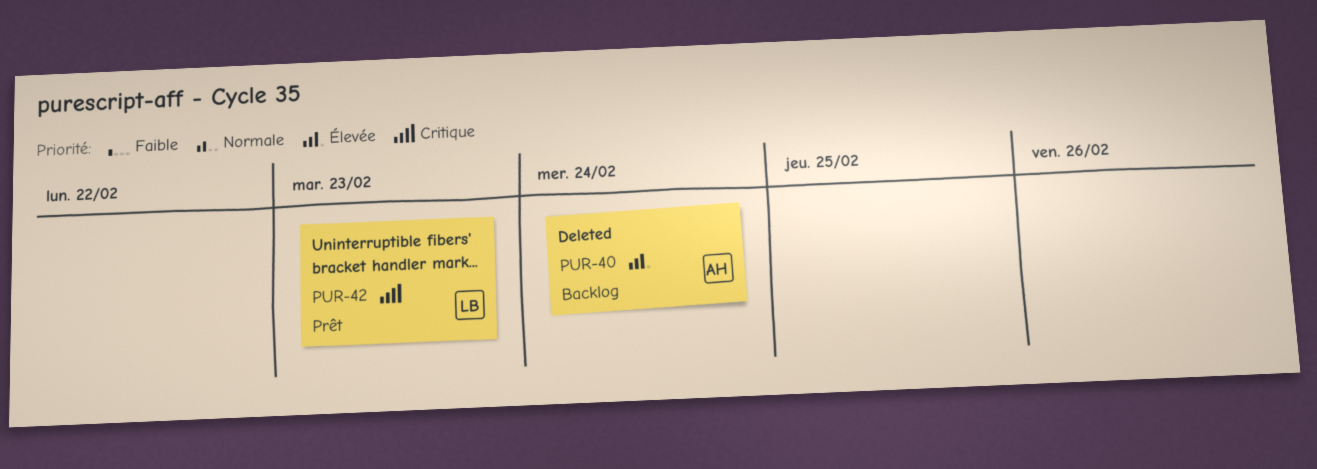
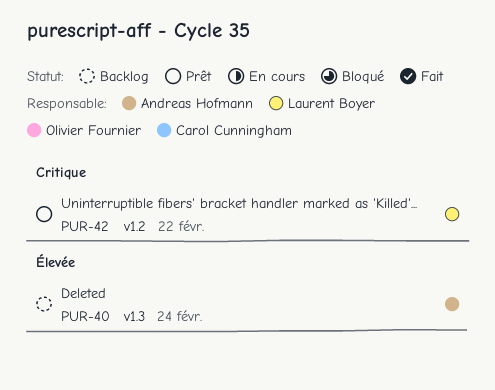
PUR-42, due: Feb 23 -> Feb 22

